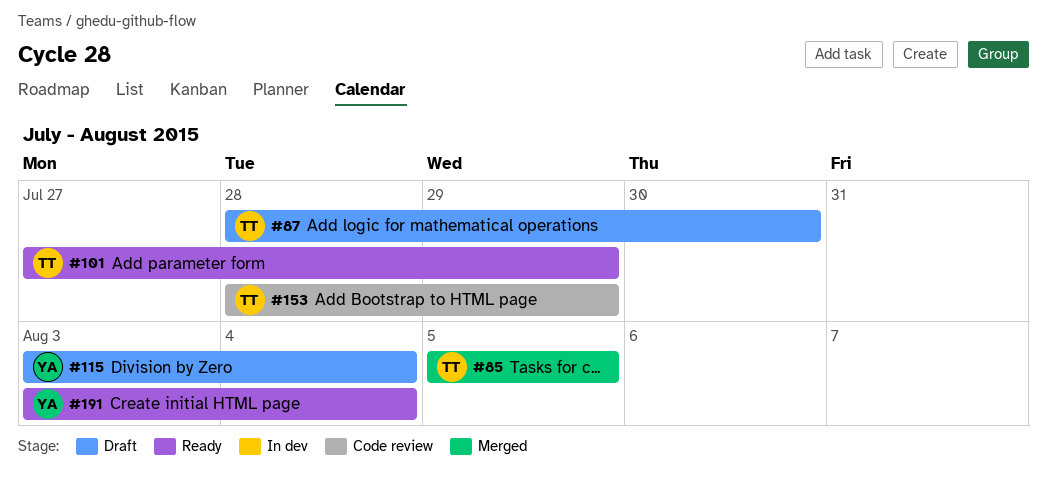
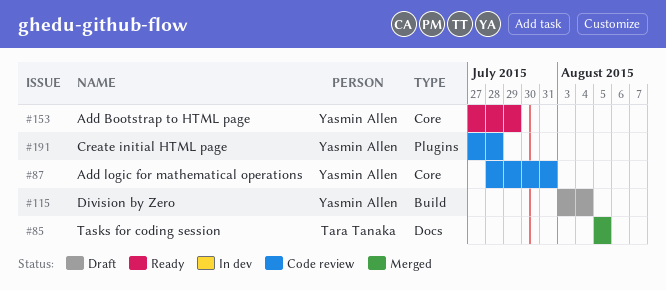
#87, status: Draft -> Code review
#87, owner: Tara Tanaka -> Yasmin Allen
#87, due: Jul 30 -> Jul 31
#101: present -> none
#153, status: Code review -> Ready
#153, owner: Tara Tanaka -> Yasmin Allen
#153, start: Jul 28 -> Jul 27
#191, status: Ready -> Code review
#191, start: Aug 3 -> Jul 27
#191, due: Aug 4 -> Jul 28

